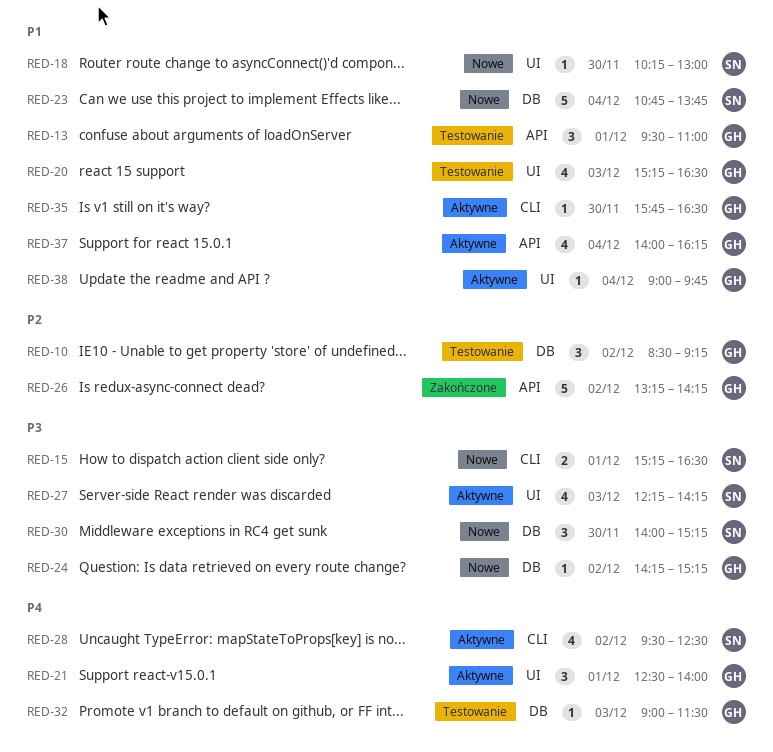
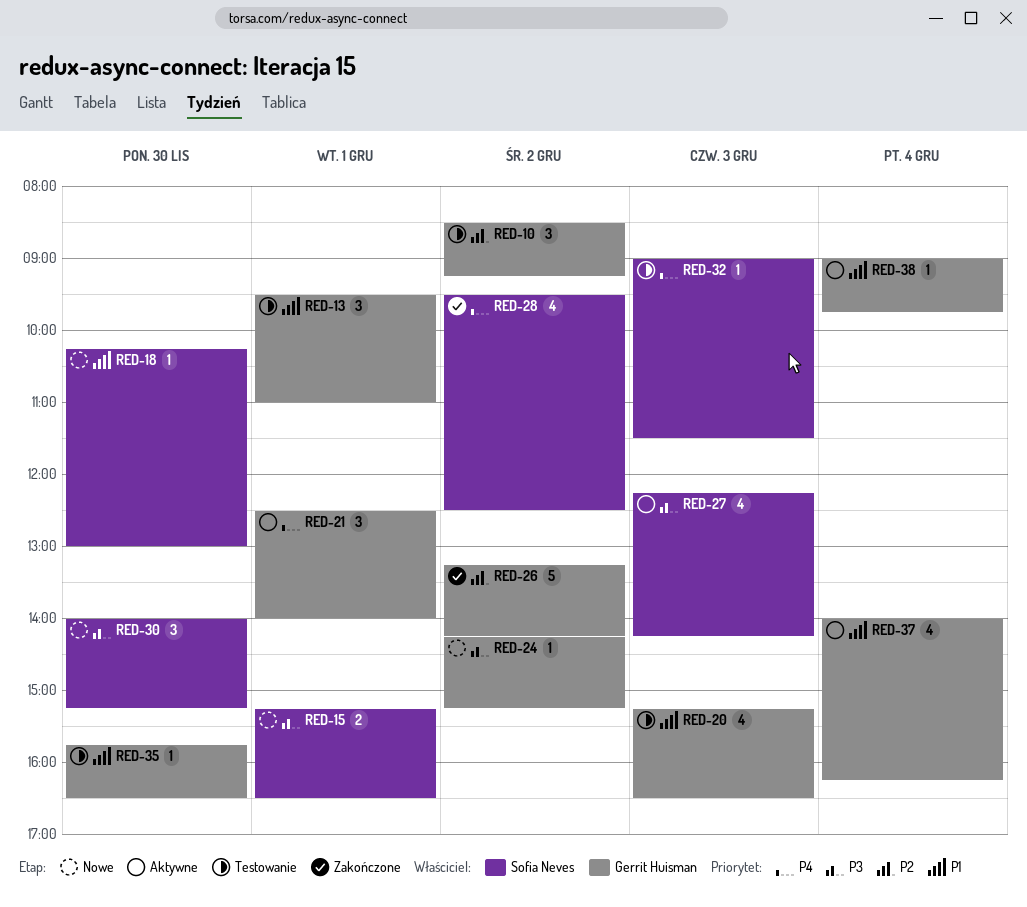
RED-23: present -> none
RED-28, status: Aktywne -> Zakończone
RED-32, owner: Gerrit Huisman -> Sofia Neves
RED-35, status: Aktywne -> Testowanie

